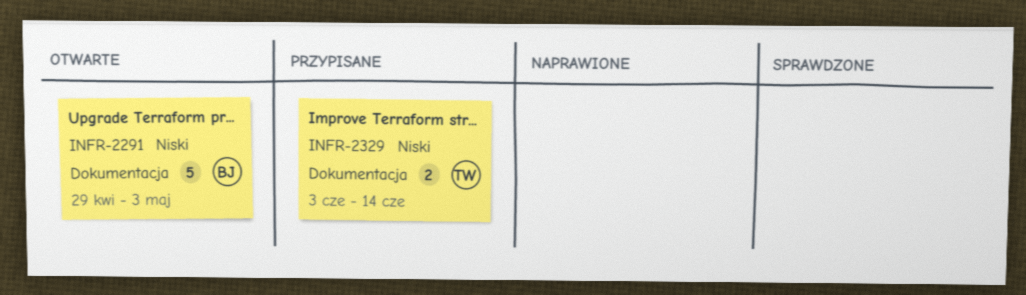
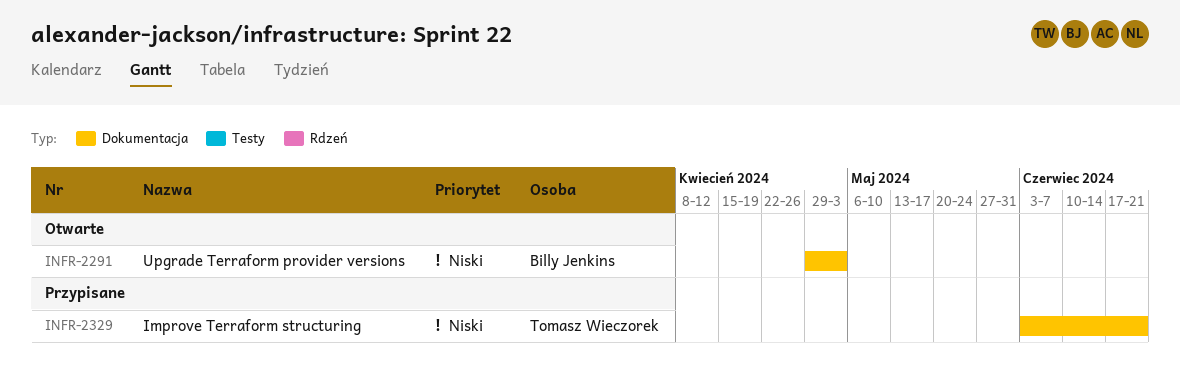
INFR-2329, due: Jun 14 -> Jun 21

